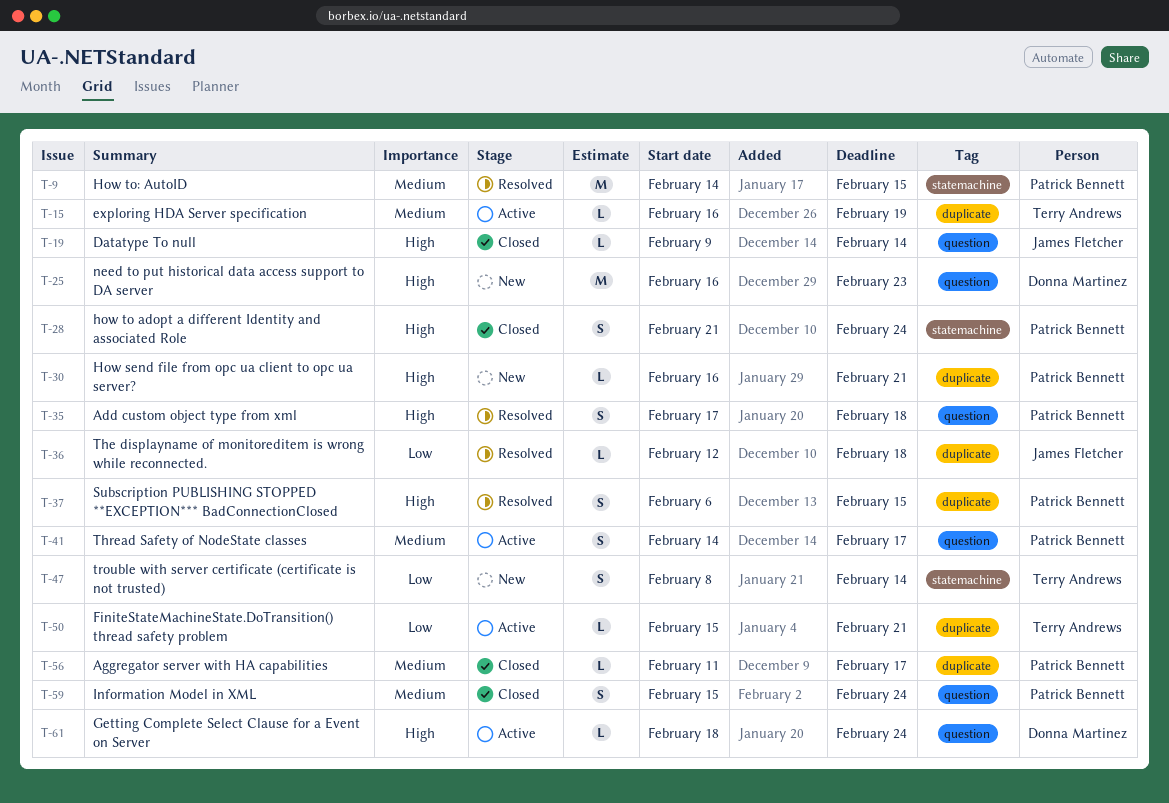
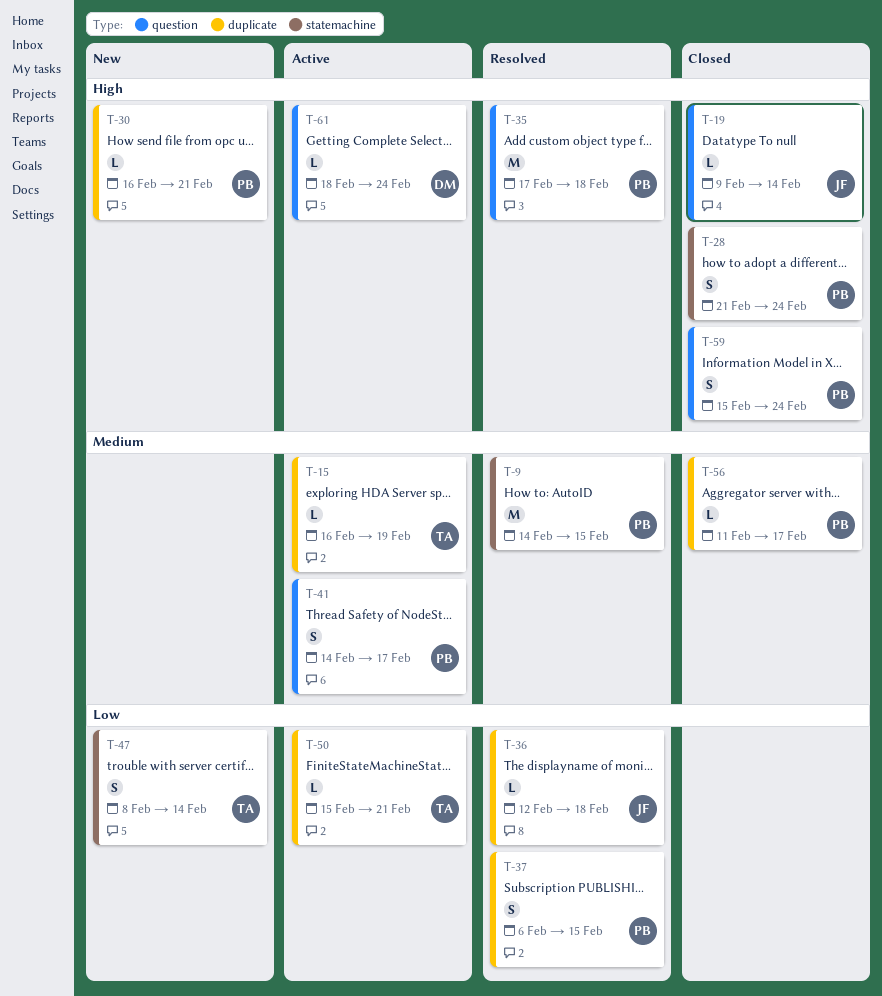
T-25: present -> none
T-35, estimate: S -> M
T-37, priority: High -> Low
T-59, priority: Medium -> High

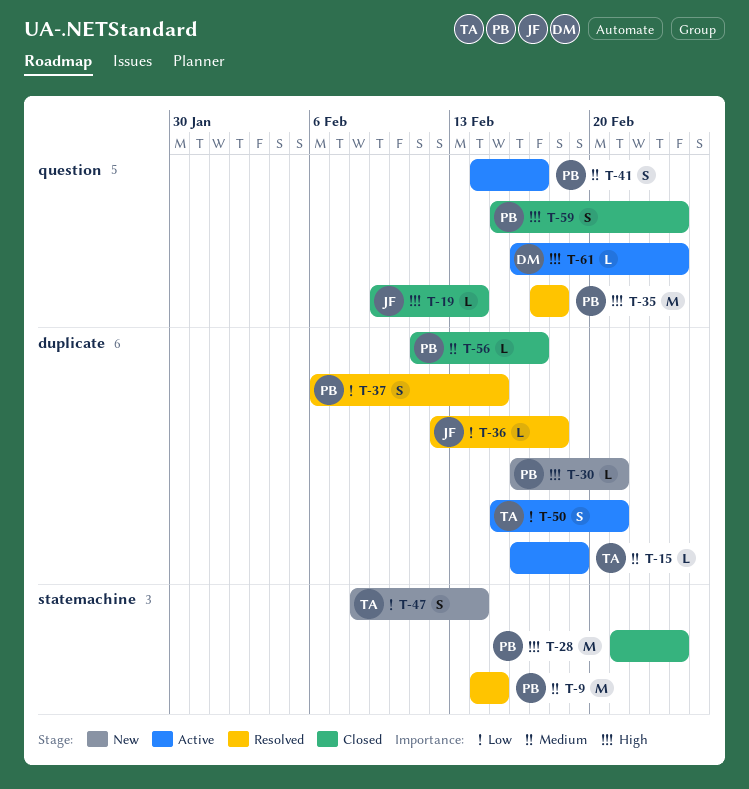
T-28, estimate: S -> M
T-50, estimate: L -> S
T-61, start: Feb 18 -> Feb 16

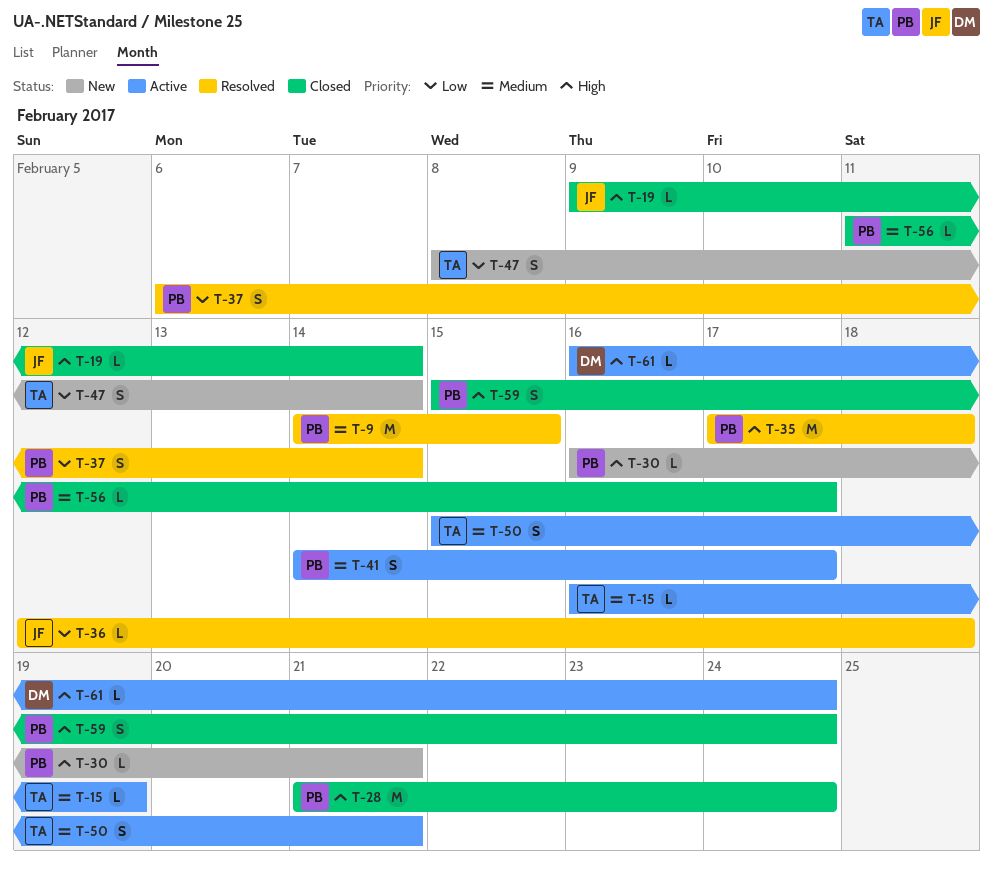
T-37, due: Feb 15 -> Feb 14
T-50, priority: Low -> Medium

